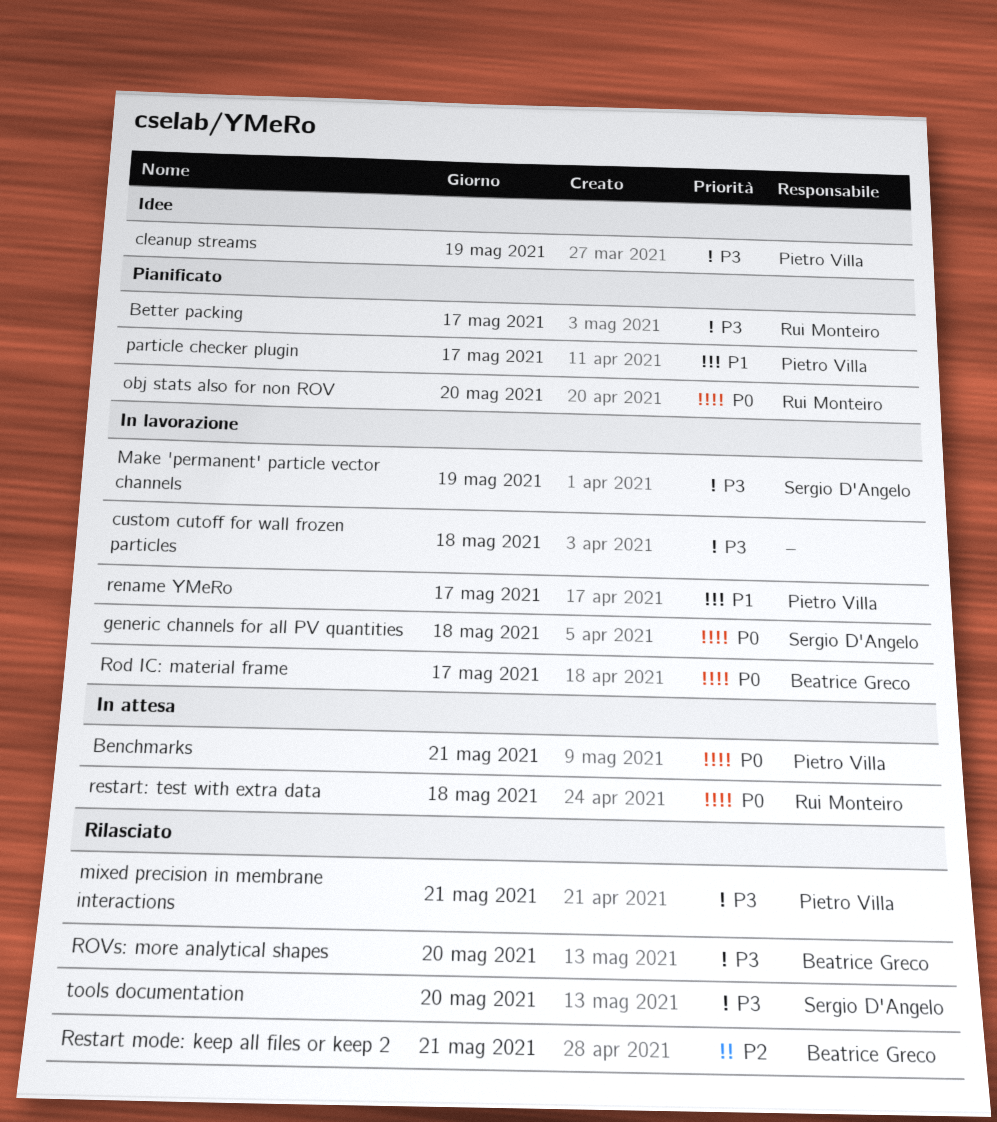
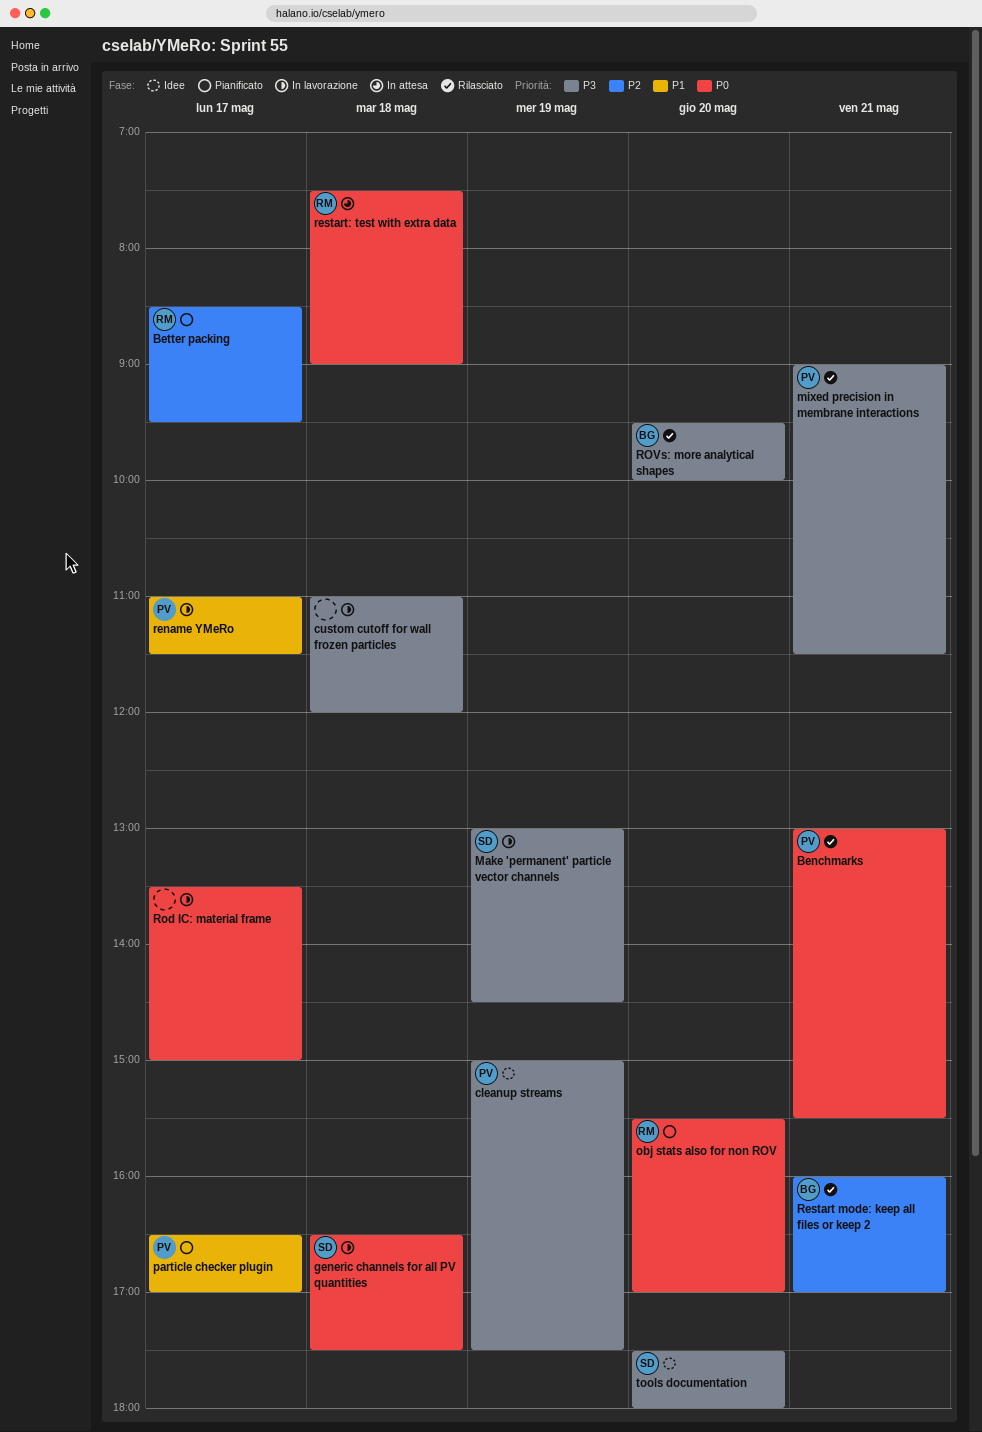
Benchmarks, status: In attesa -> Rilasciato
Better packing, priority: P3 -> P2
Rod IC: material frame, owner: Beatrice Greco -> none
tools documentation, status: Rilasciato -> Idee

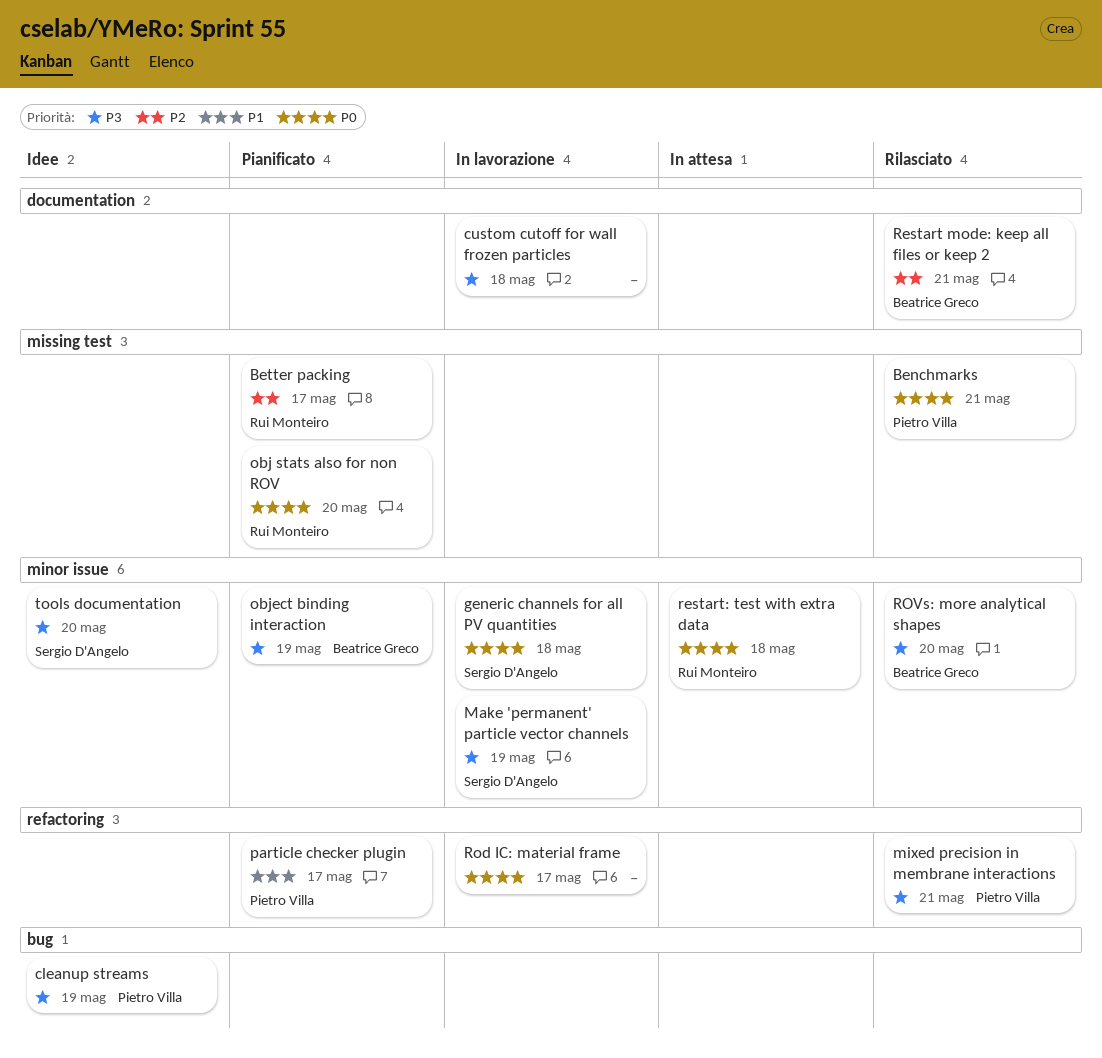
object binding interaction: none -> present
rename YMeRo: present -> none

